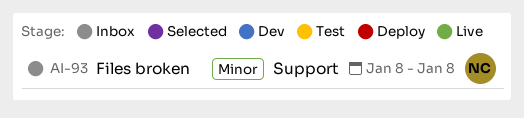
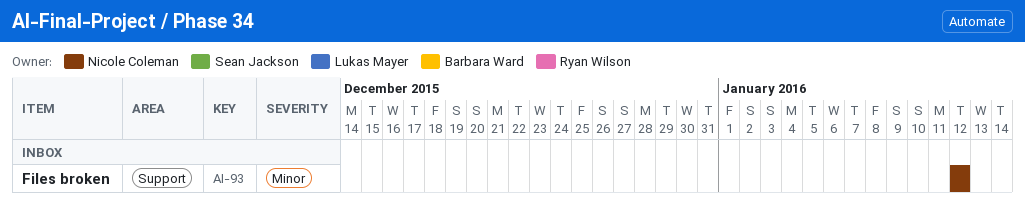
AI-93, start: Jan 8 -> Jan 12
AI-93, due: Jan 8 -> Jan 12

